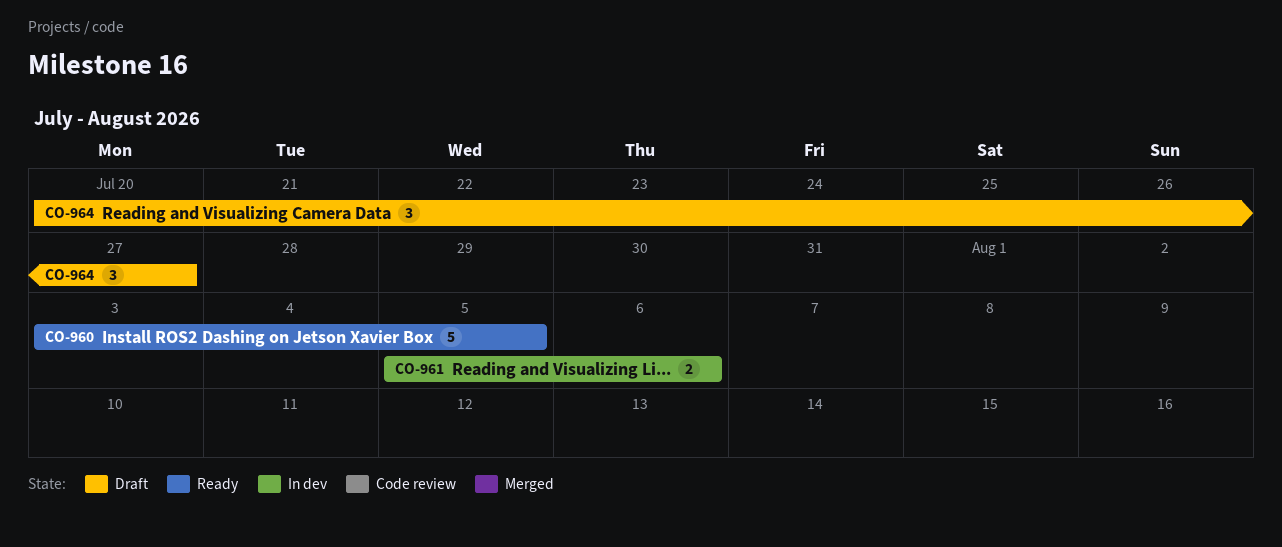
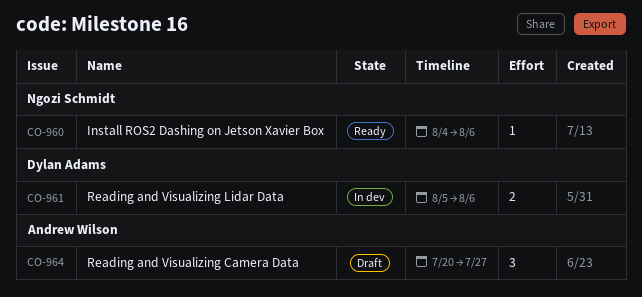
CO-960, estimate: 5 -> 1
CO-960, start: Aug 3 -> Aug 4
CO-960, due: Aug 5 -> Aug 6

